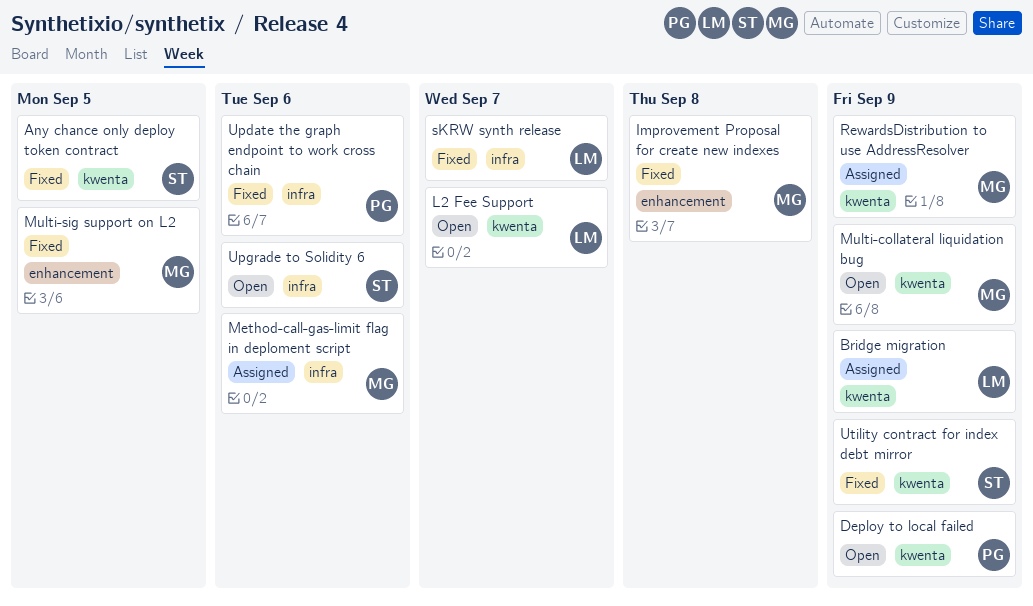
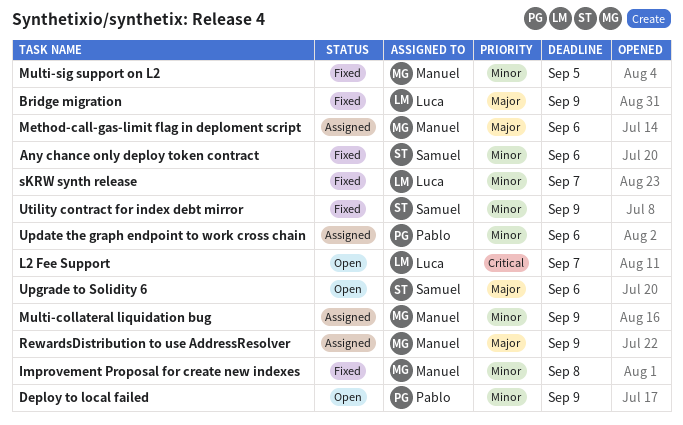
Any chance only deploy token contract, due: Sep 5 -> Sep 6
Bridge migration, status: Assigned -> Fixed
Multi-collateral liquidation bug, status: Open -> Assigned
Update the graph endpoint to work cross chain, status: Fixed -> Assigned

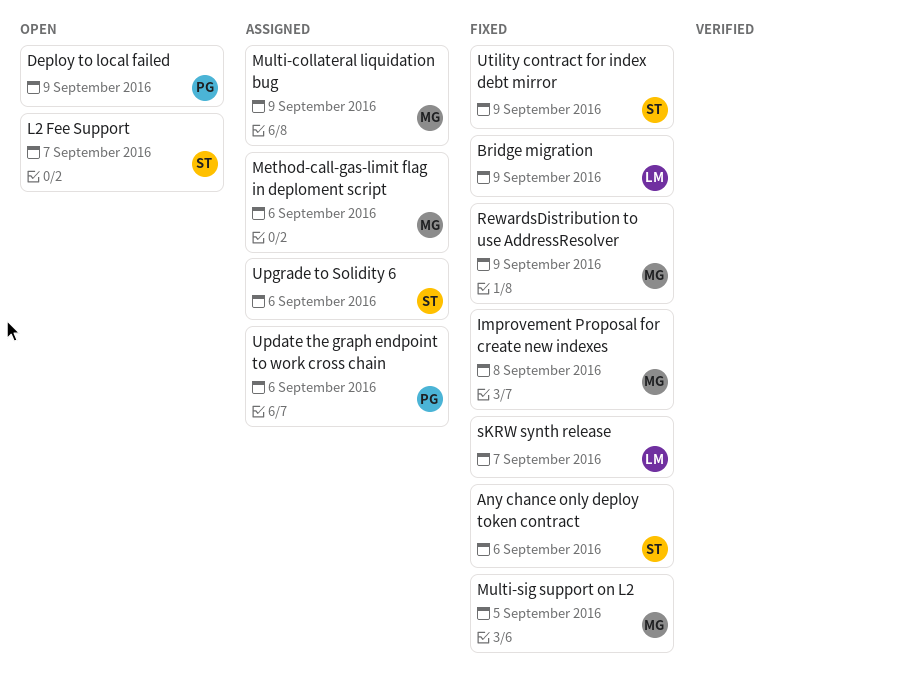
L2 Fee Support, owner: Luca -> Samuel
RewardsDistribution to use AddressResolver, status: Assigned -> Fixed
Upgrade to Solidity 6, status: Open -> Assigned

